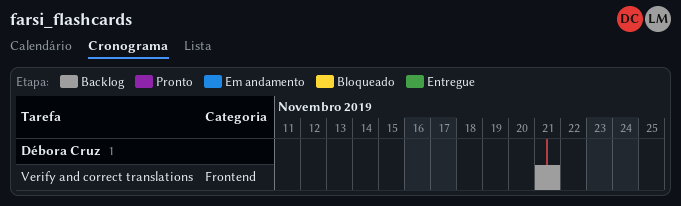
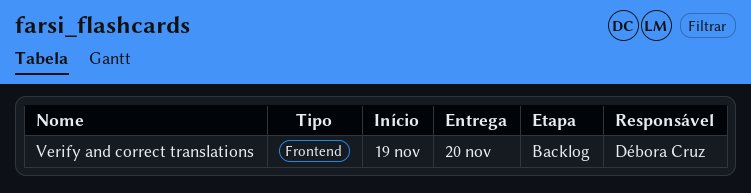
Verify and correct translations, start: Nov 21 -> Nov 19
Verify and correct translations, due: Nov 21 -> Nov 20

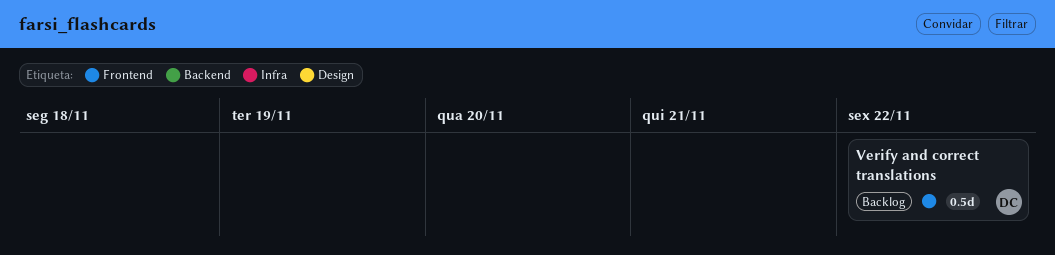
Verify and correct translations, due: Nov 20 -> Nov 22

